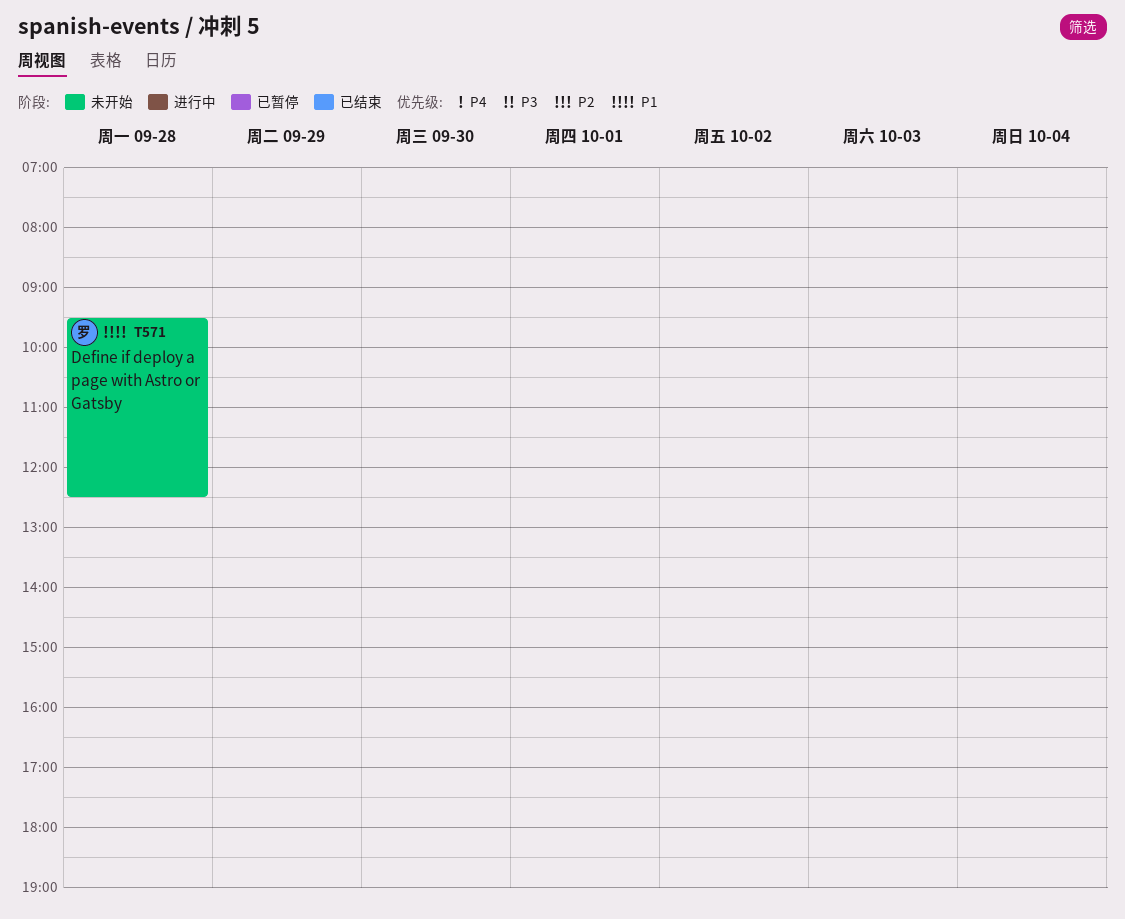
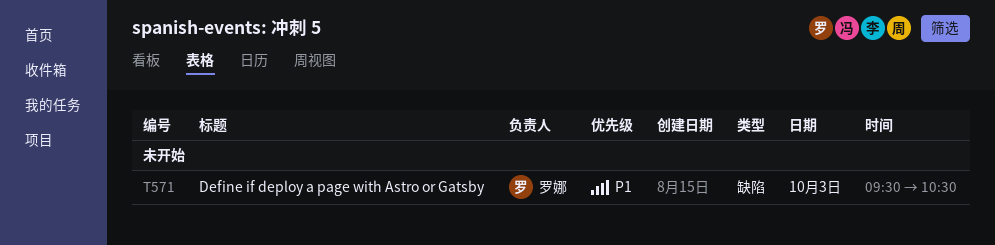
T571, day: Sep 28 -> Oct 3
T571, ends: 12:30 -> 10:30

